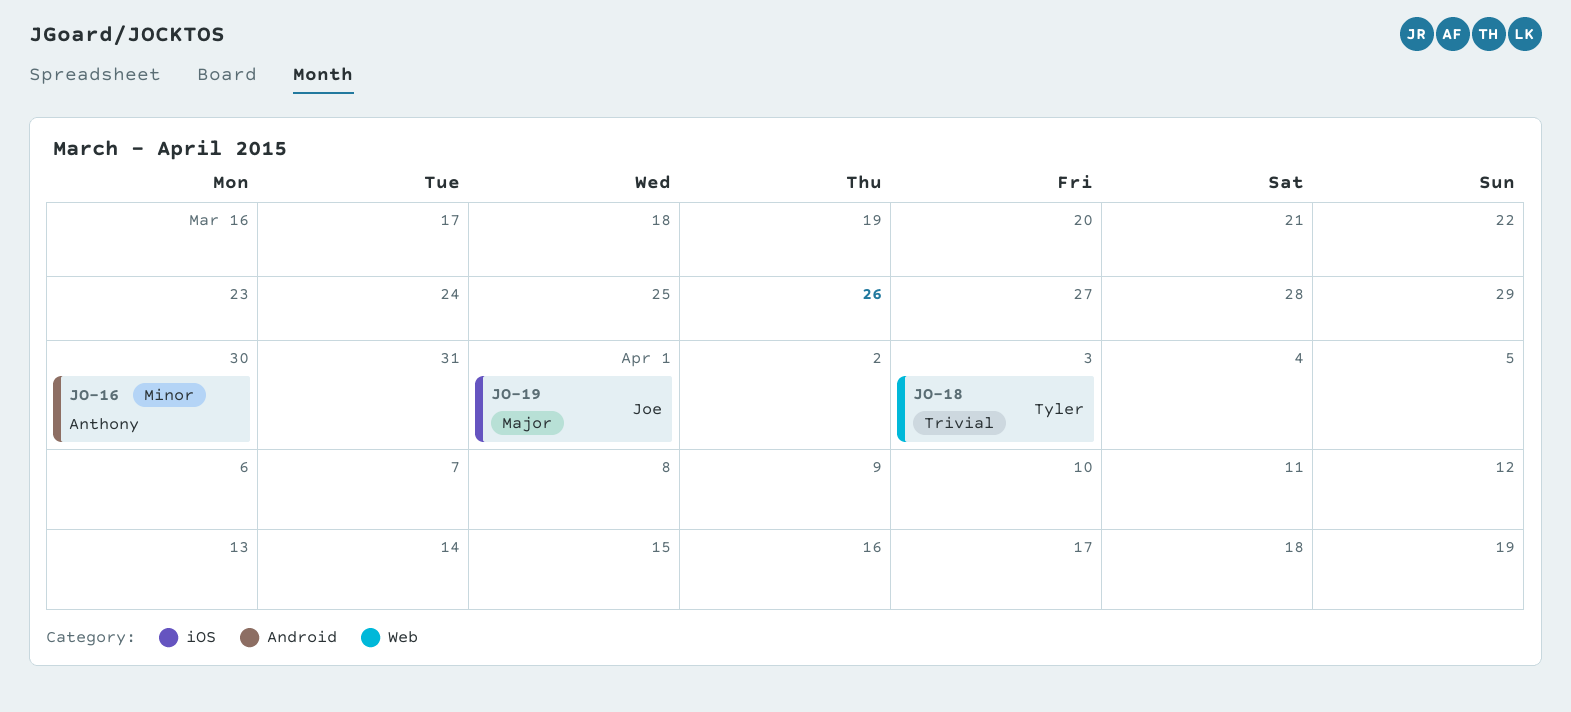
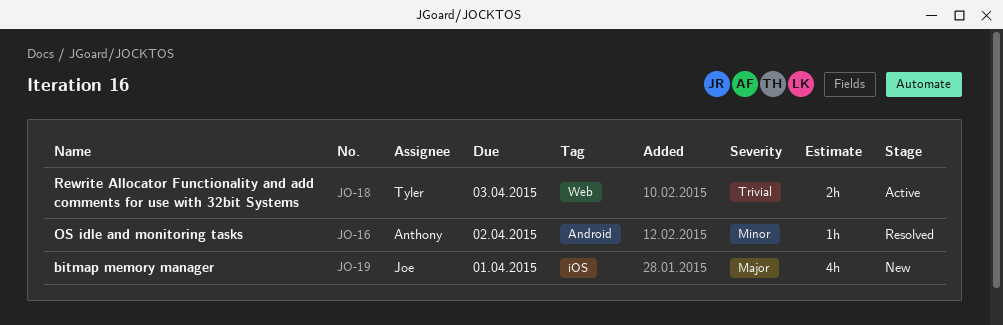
JO-16, due: Mar 30 -> Apr 2

